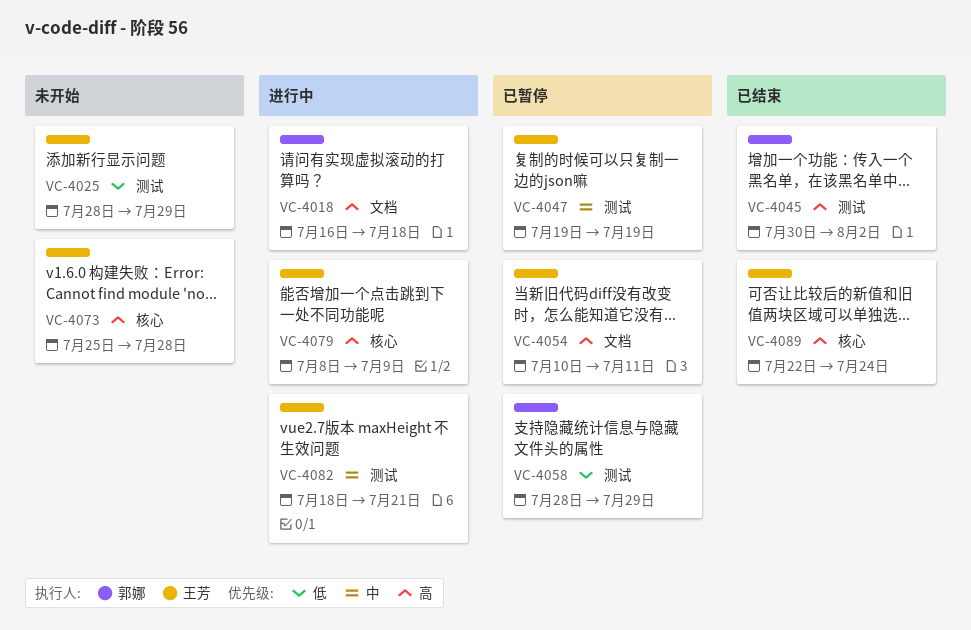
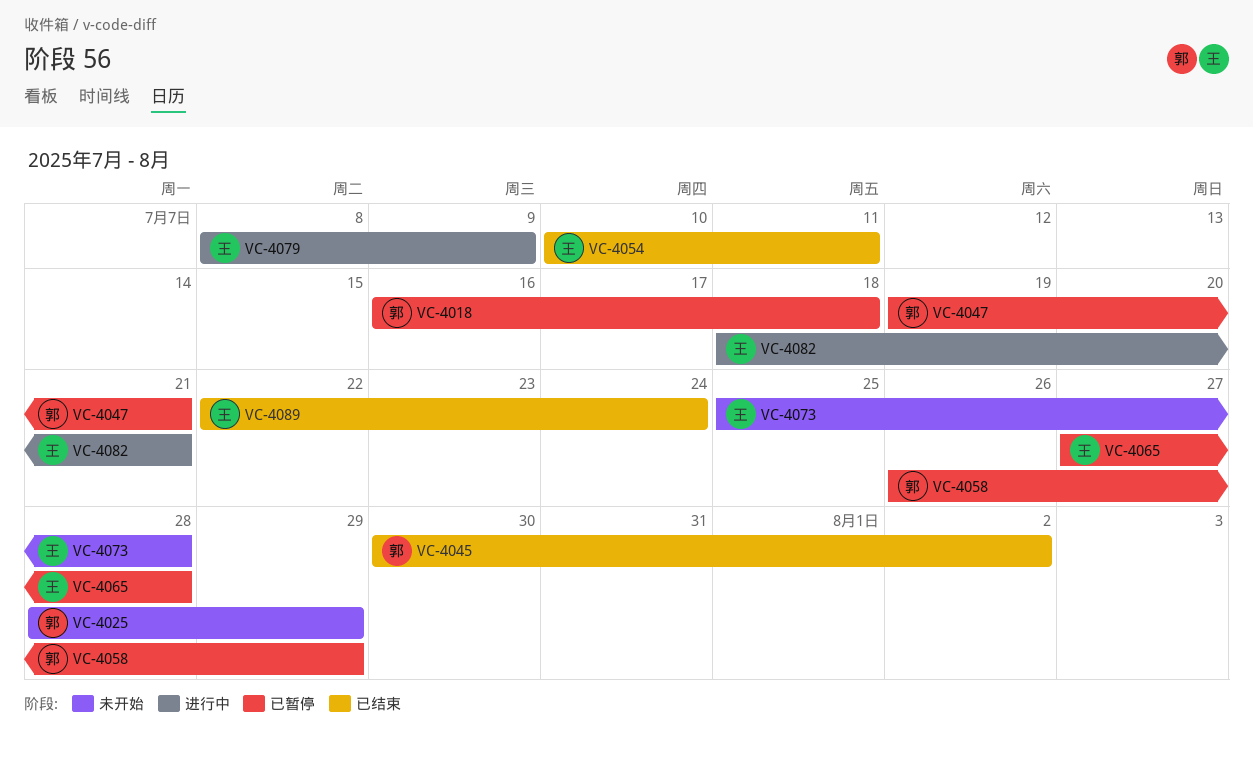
VC-4018, status: 进行中 -> 已暂停
VC-4025, owner: 王芳 -> 郭娜
VC-4047, owner: 王芳 -> 郭娜
VC-4047, due: Jul 19 -> Jul 21
VC-4054, status: 已暂停 -> 已结束
VC-4058, start: Jul 28 -> Jul 26
VC-4065: none -> present

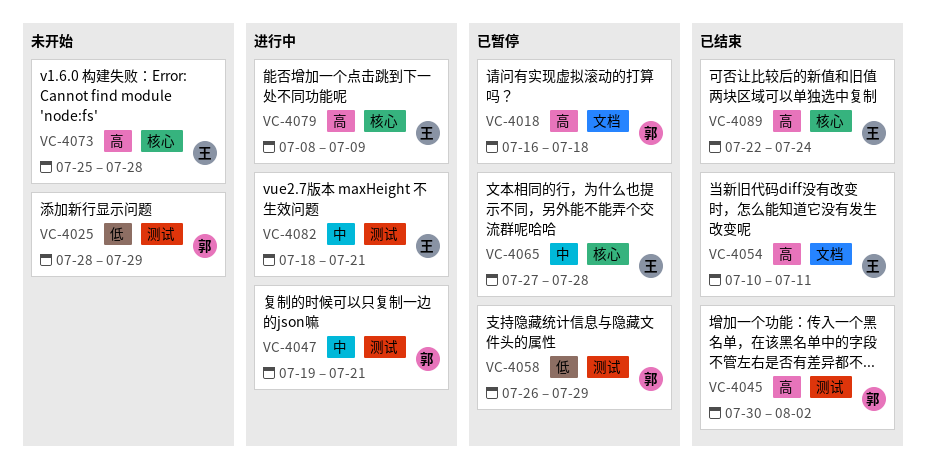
VC-4047, status: 已暂停 -> 进行中

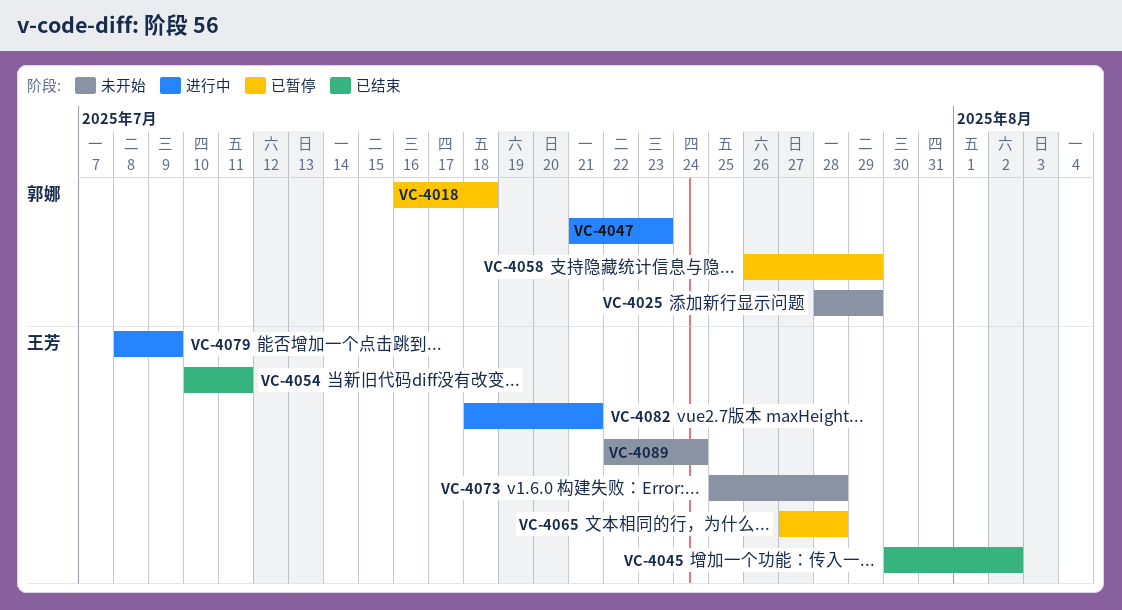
VC-4045, owner: 郭娜 -> 王芳
VC-4047, start: Jul 19 -> Jul 21
VC-4047, due: Jul 21 -> Jul 23
VC-4089, status: 已结束 -> 未开始

